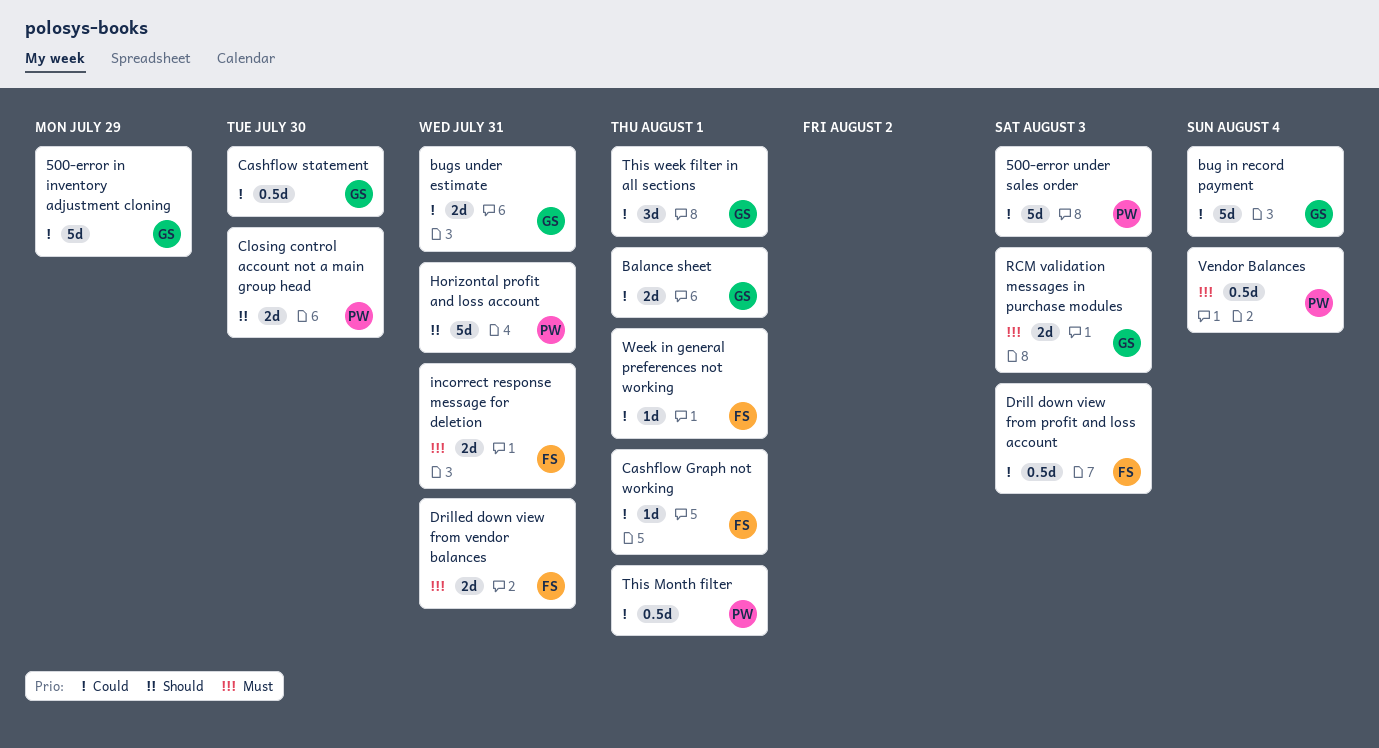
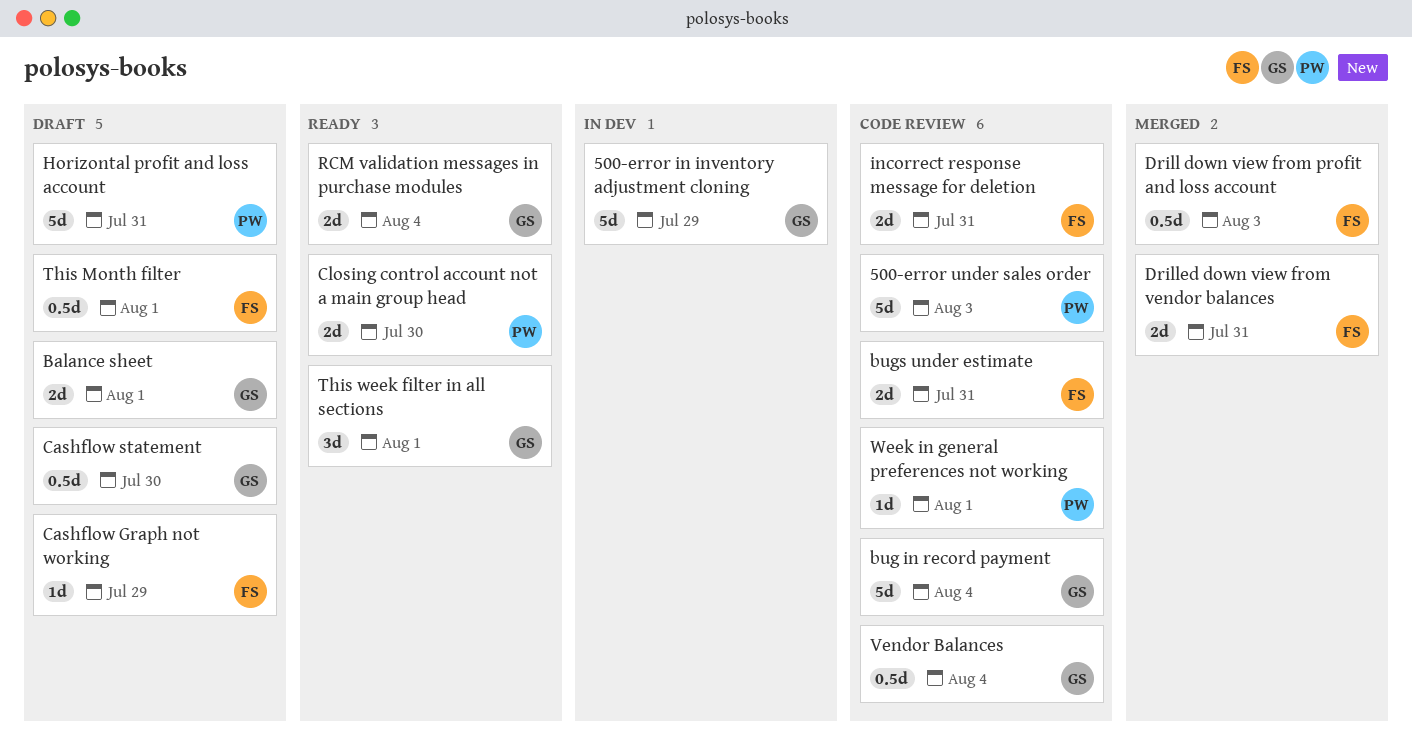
bugs under estimate, owner: GS -> FS
Cashflow Graph not working, due: Aug 1 -> Jul 29
RCM validation messages in purchase modules, due: Aug 3 -> Aug 4
This Month filter, owner: PW -> FS
Vendor Balances, owner: PW -> GS
Week in general preferences not working, owner: FS -> PW

